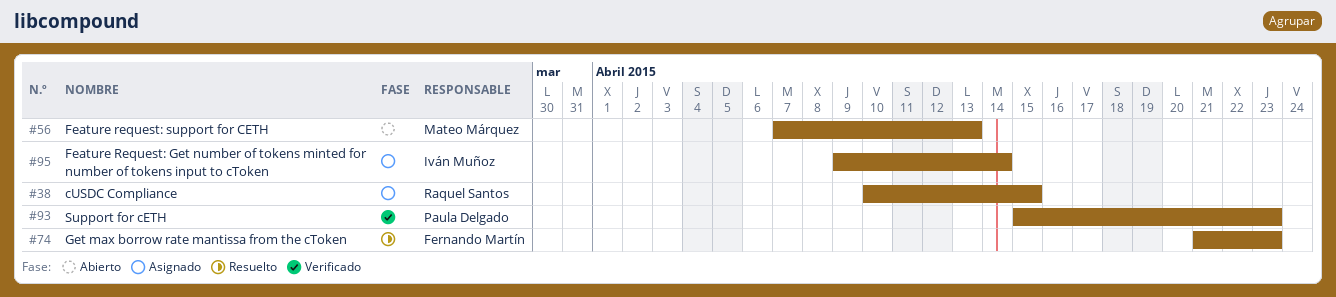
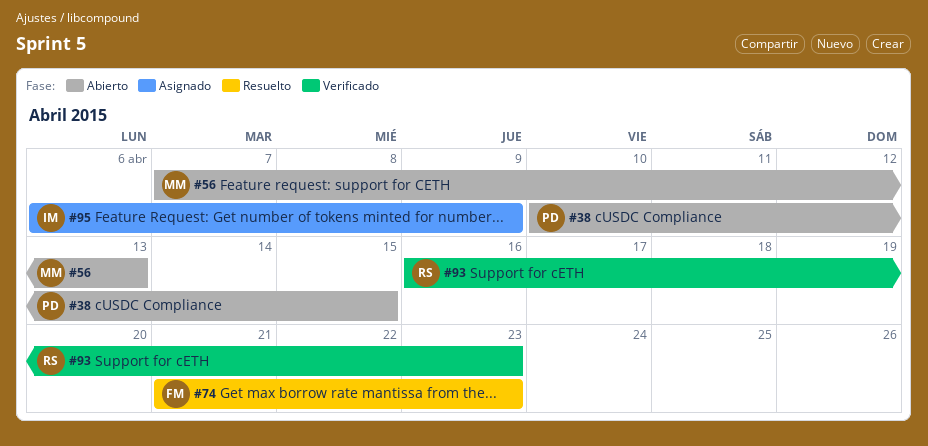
#38, status: Asignado -> Abierto
#38, owner: Raquel Santos -> Paula Delgado
#93, owner: Paula Delgado -> Raquel Santos
#93, start: Apr 15 -> Apr 16
#95, start: Apr 9 -> Apr 6
#95, due: Apr 14 -> Apr 9

